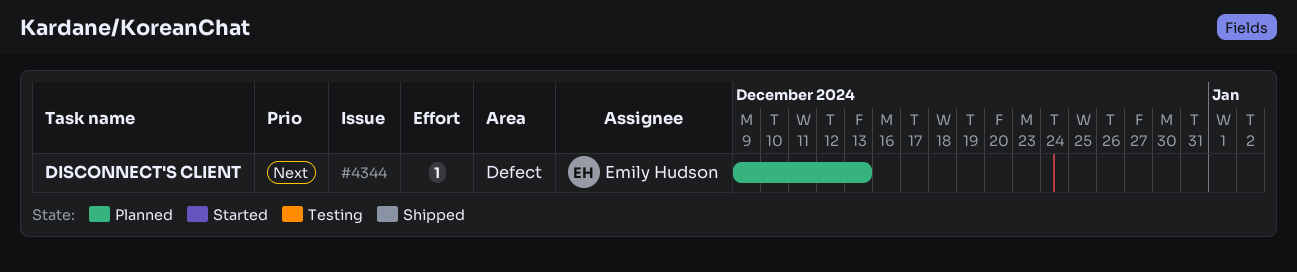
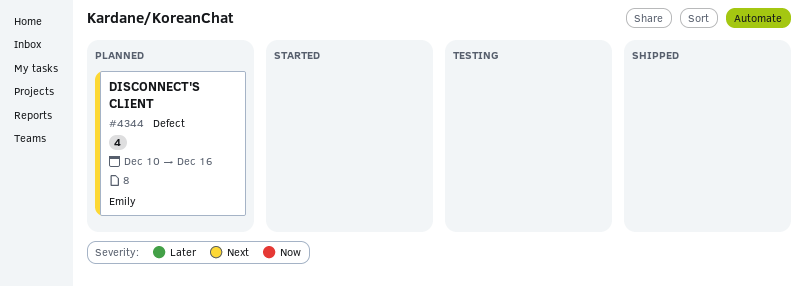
#4344, estimate: 1 -> 4
#4344, start: Dec 9 -> Dec 10
#4344, due: Dec 13 -> Dec 16

